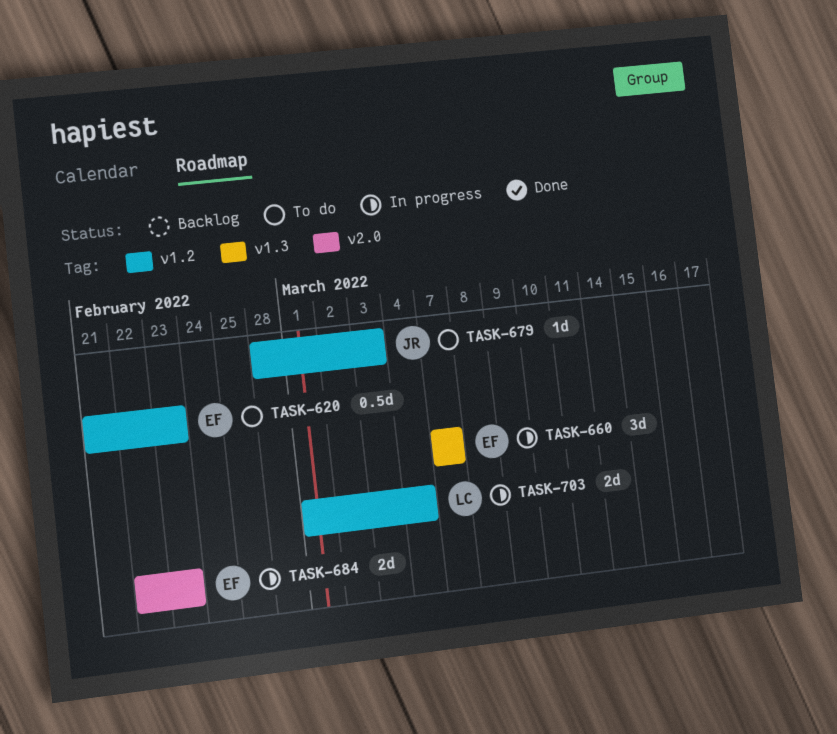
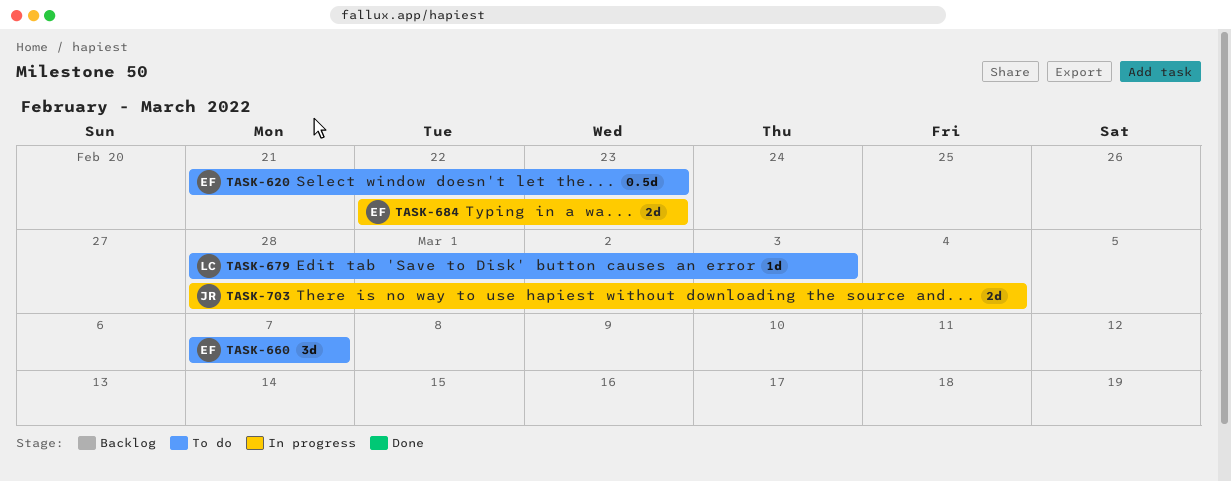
TASK-660, status: In progress -> To do
TASK-679, owner: JR -> LC
TASK-703, owner: LC -> JR
TASK-703, start: Mar 1 -> Feb 28

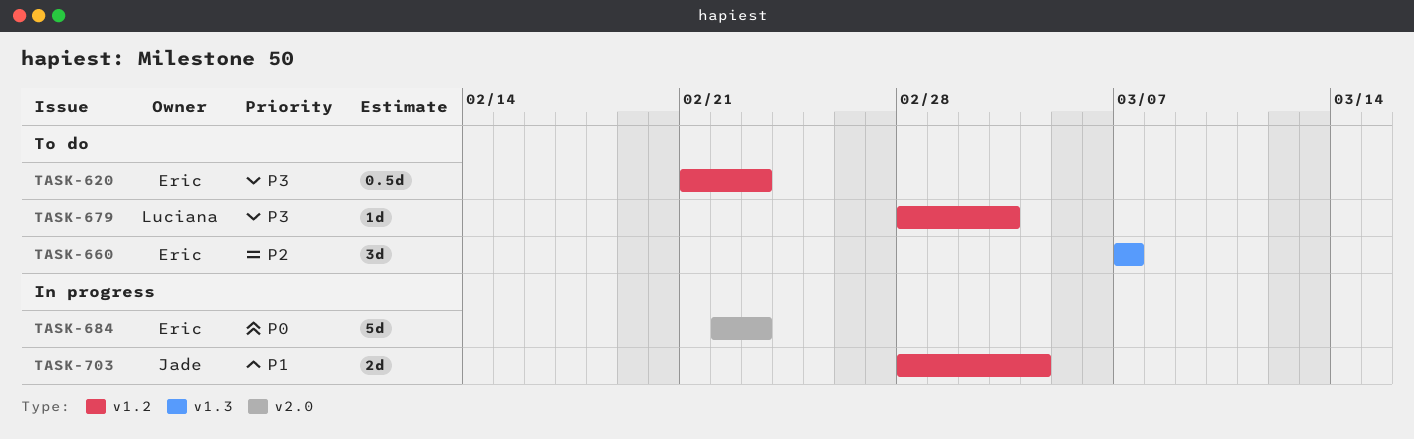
TASK-684, estimate: 2d -> 5d

